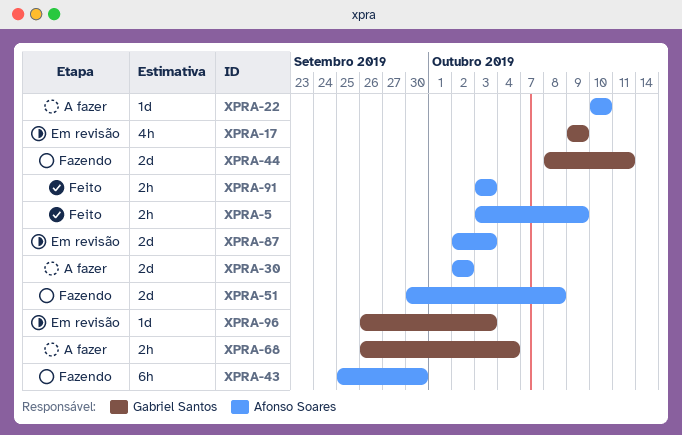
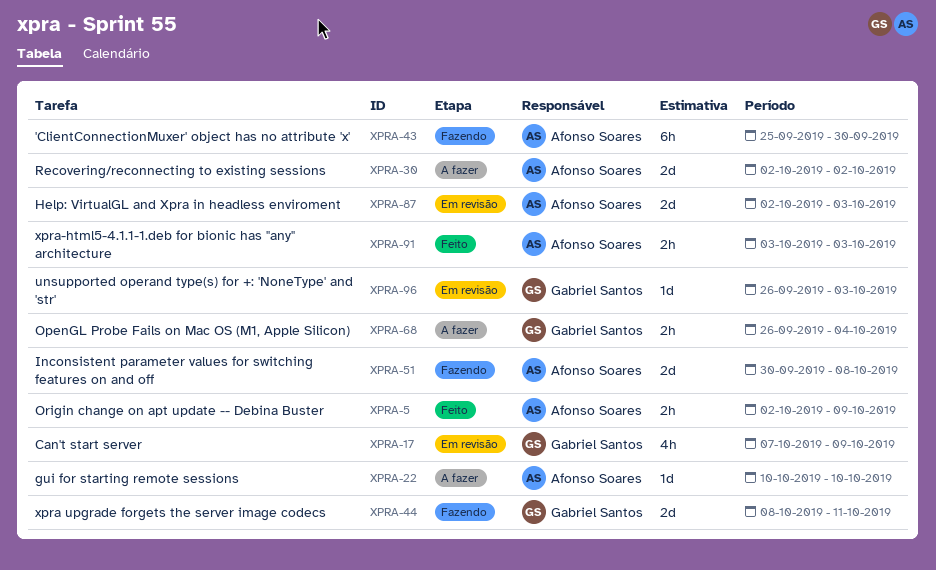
XPRA-5, start: Oct 3 -> Oct 2
XPRA-17, start: Oct 9 -> Oct 7

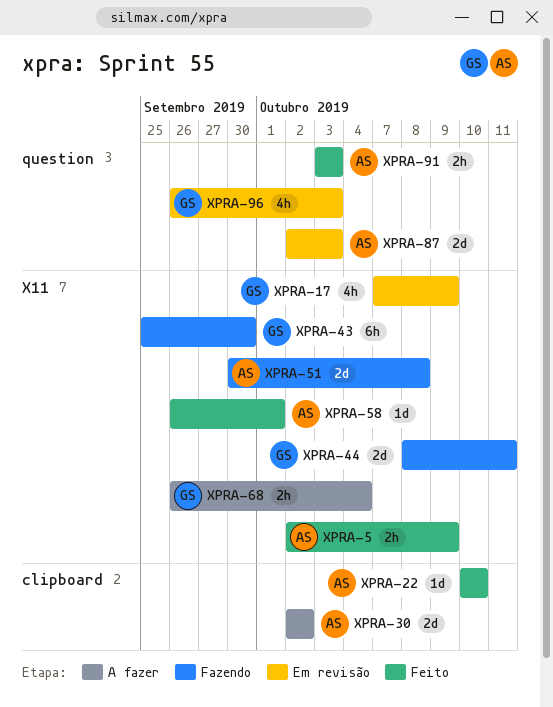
XPRA-22, status: A fazer -> Feito
XPRA-43, owner: Afonso Soares -> Gabriel Santos
XPRA-58: none -> present
XPRA-96, estimate: 1d -> 4h

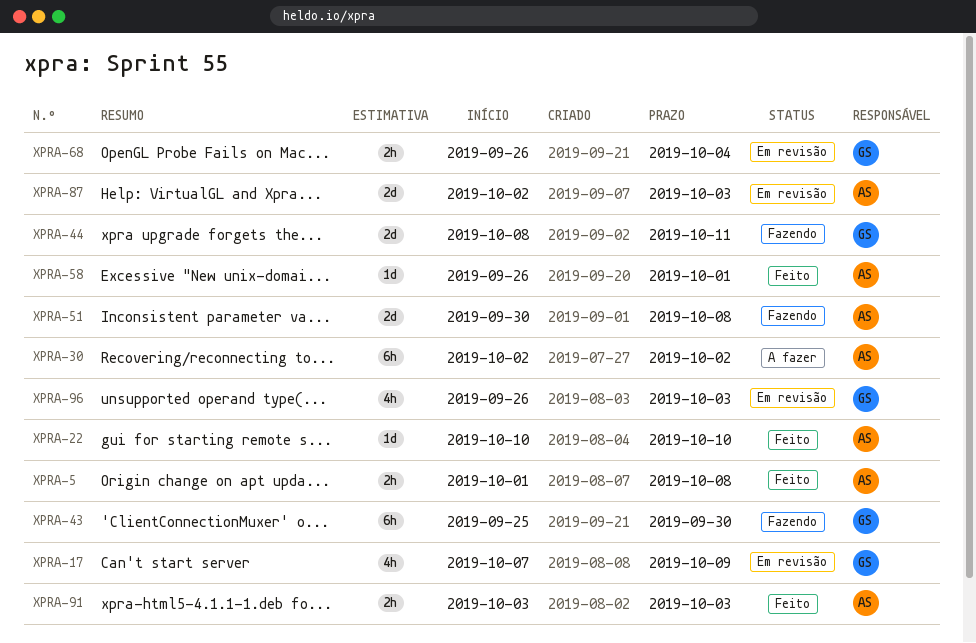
XPRA-5, start: Oct 2 -> Oct 1
XPRA-5, due: Oct 9 -> Oct 8
XPRA-30, estimate: 2d -> 6h
XPRA-68, status: A fazer -> Em revisão

